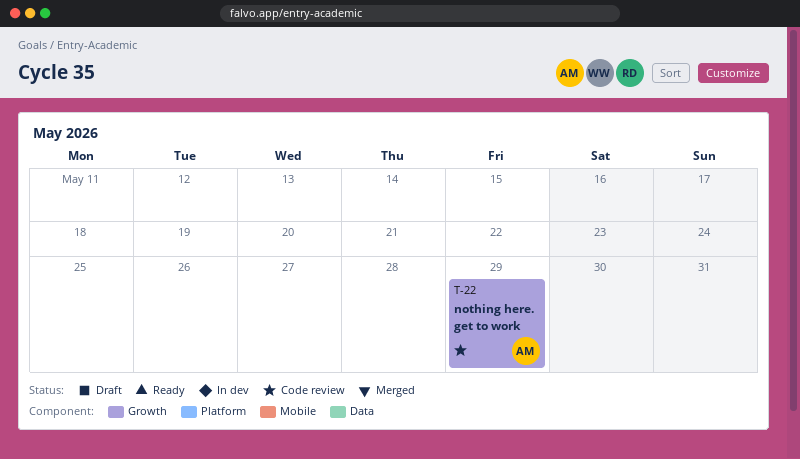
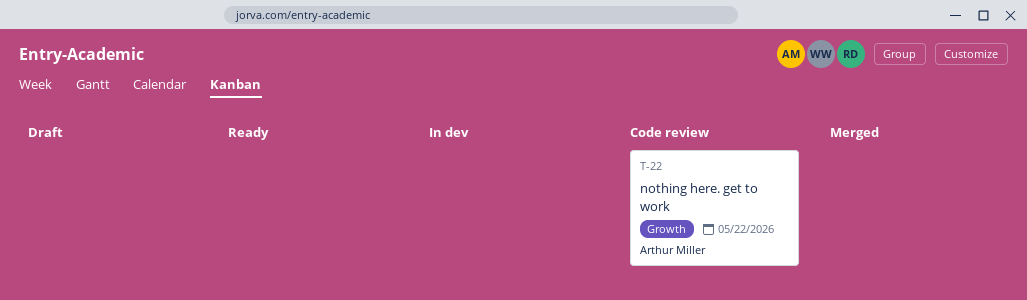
T-22, due: May 29 -> May 22

